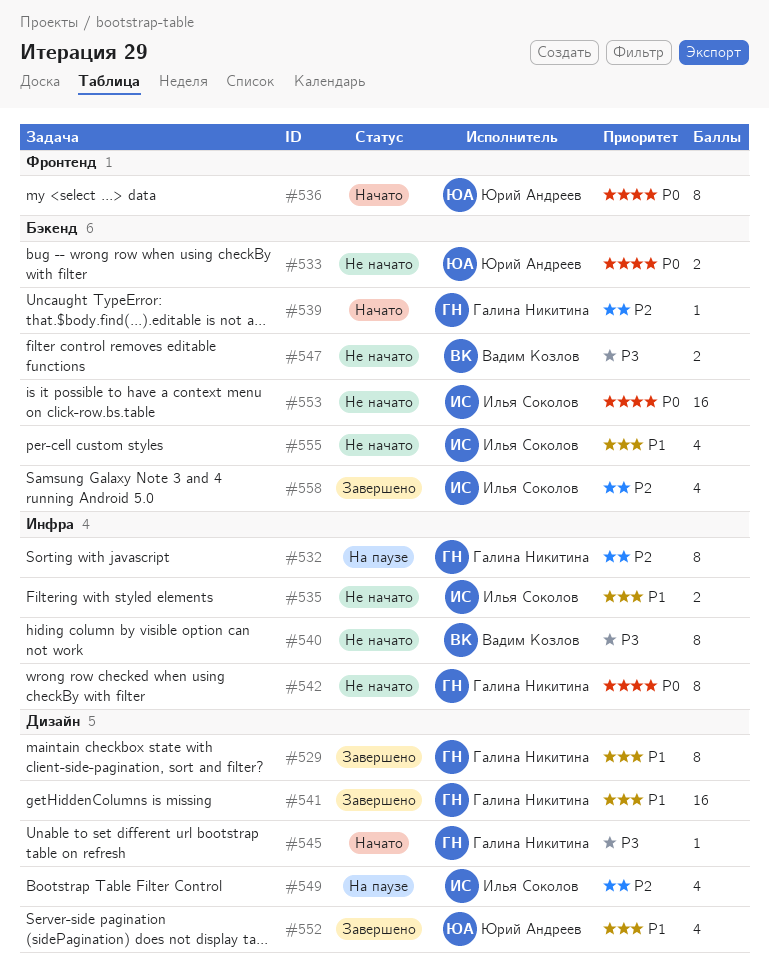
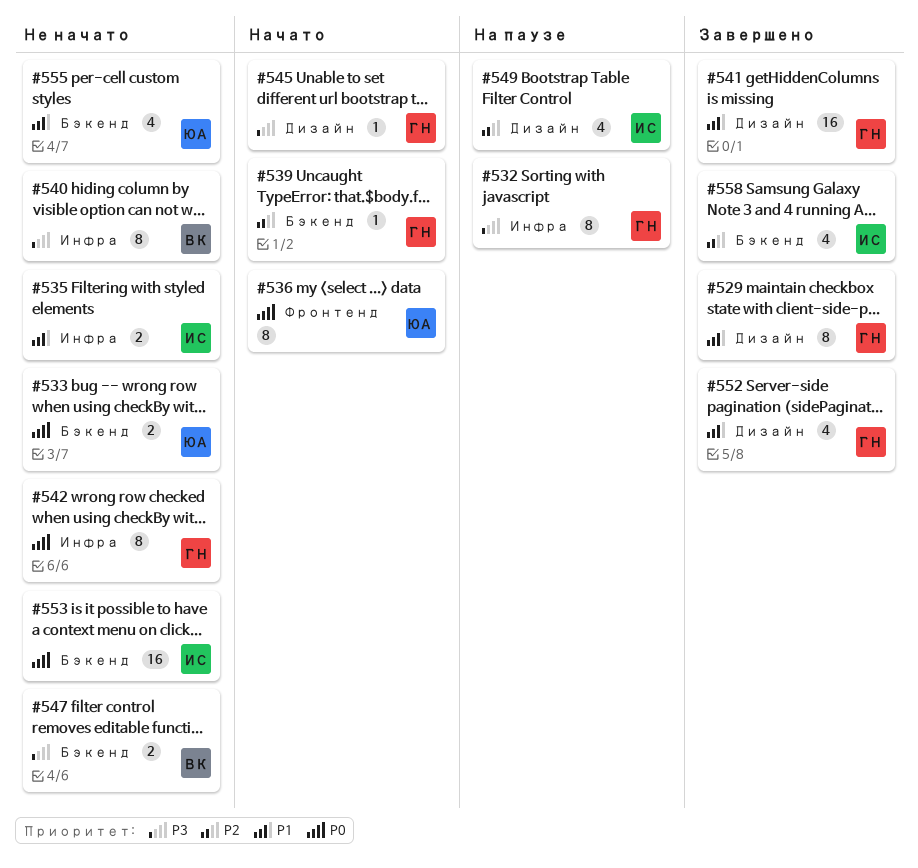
#532, priority: P2 -> P3
#552, owner: Юрий Андреев -> Галина Никитина
#555, owner: Илья Соколов -> Юрий Андреев

